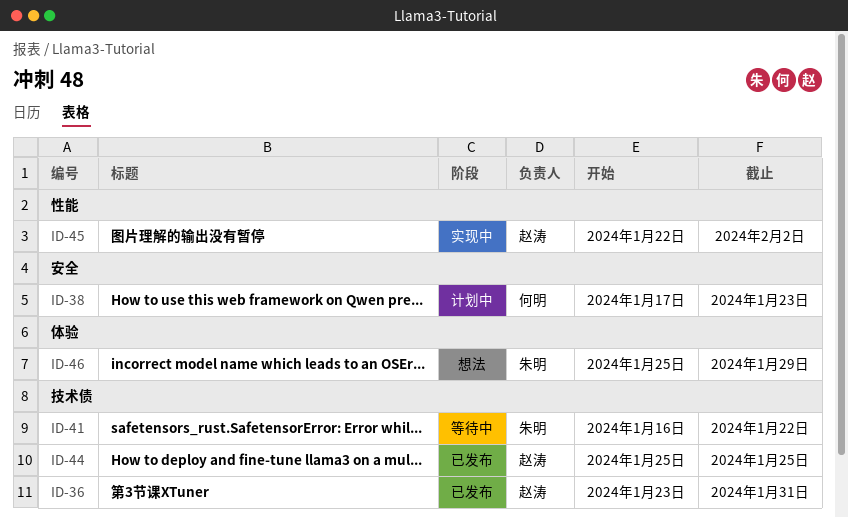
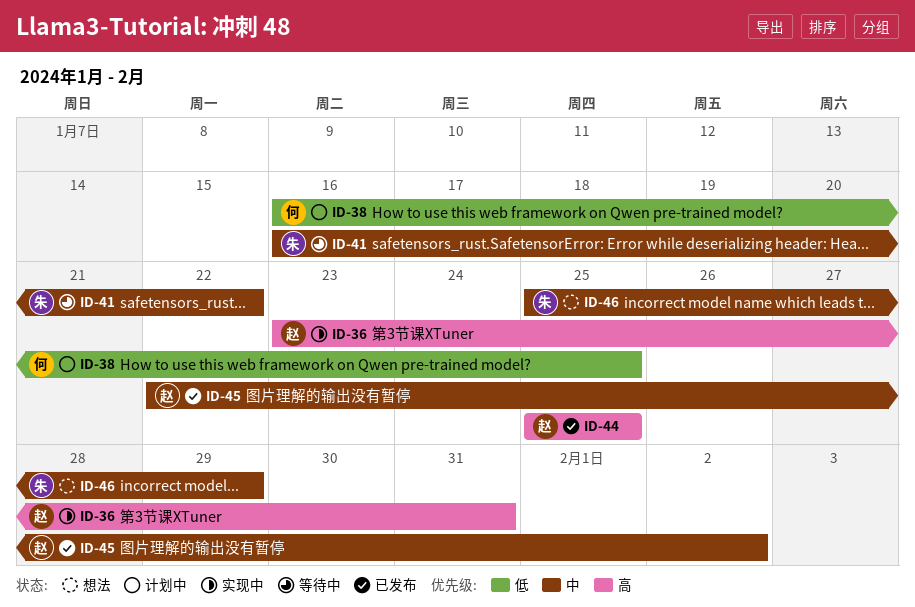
ID-36, status: 已发布 -> 实现中
ID-38, start: Jan 17 -> Jan 16
ID-38, due: Jan 23 -> Jan 25
ID-45, status: 实现中 -> 已发布

